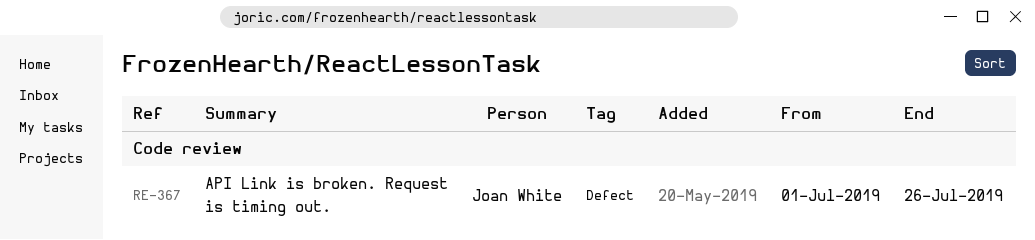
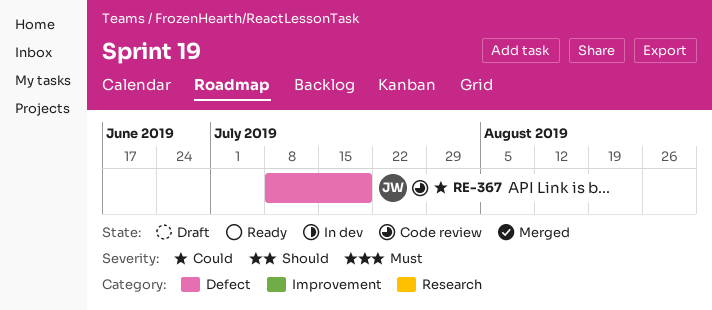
RE-367, start: Jul 1 -> Jul 8
RE-367, due: Jul 26 -> Jul 19

